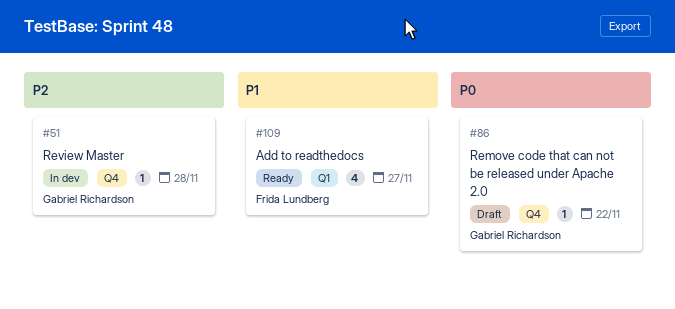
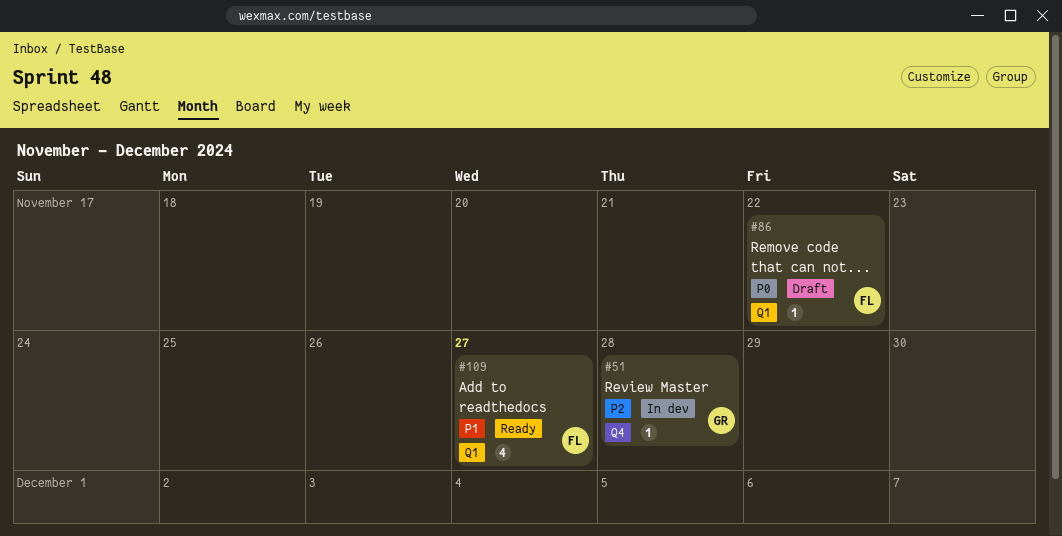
#86, owner: Gabriel Richardson -> Frida Lundberg
#86, label: Q4 -> Q1

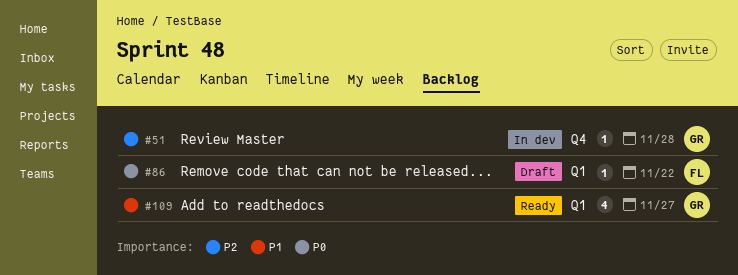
#109, owner: FL -> GR

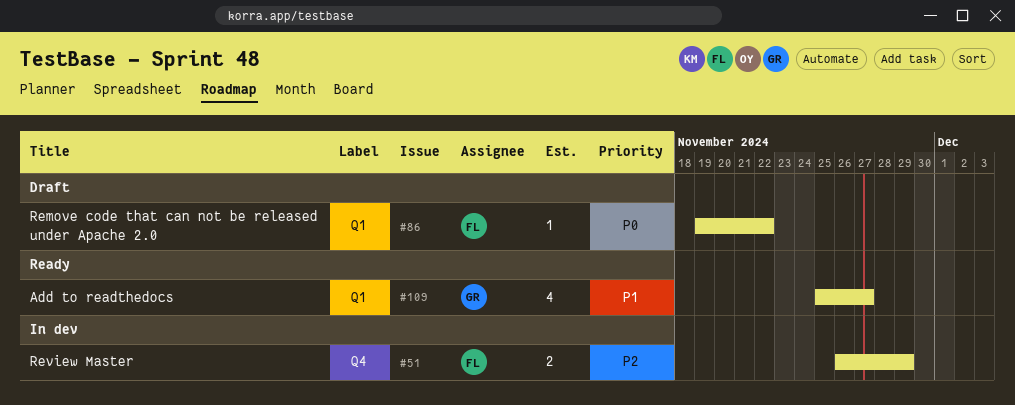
#51, owner: GR -> FL
#51, estimate: 1 -> 2
#51, due: Nov 28 -> Nov 29

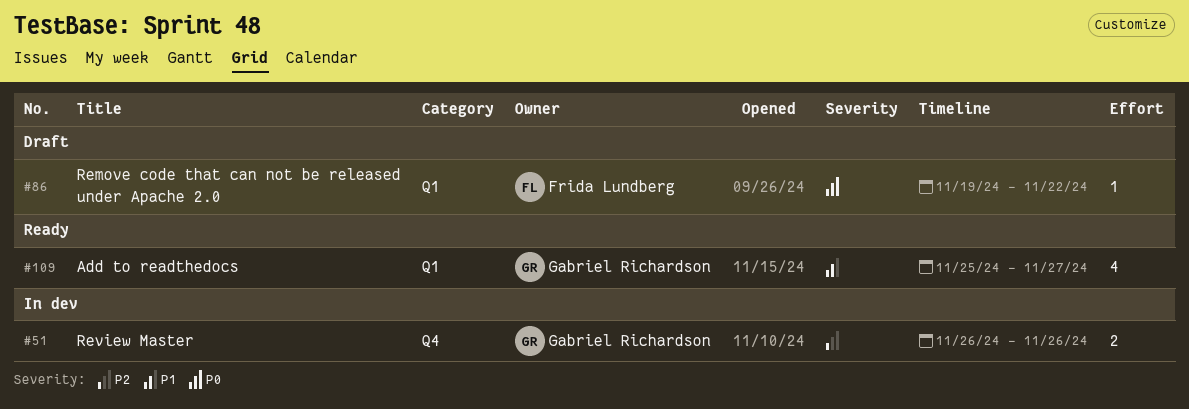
#51, owner: Frida Lundberg -> Gabriel Richardson
#51, due: Nov 29 -> Nov 26

